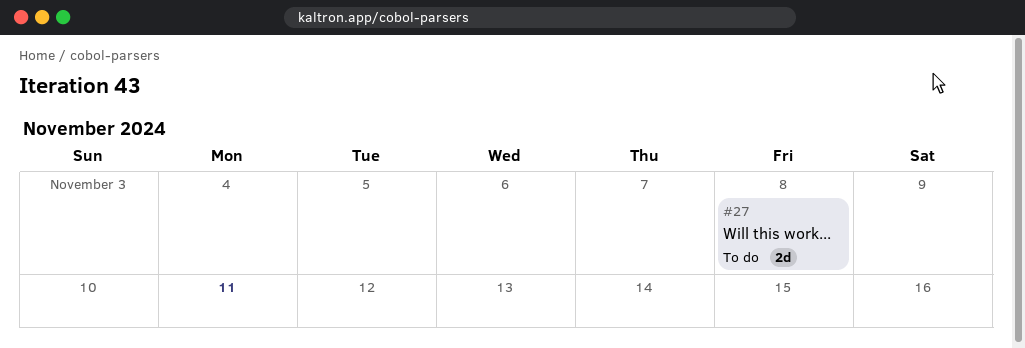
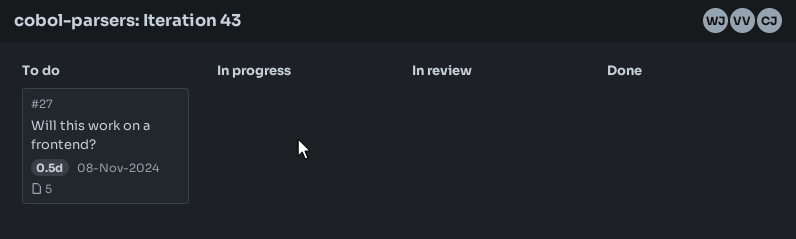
#27, estimate: 2d -> 0.5d

